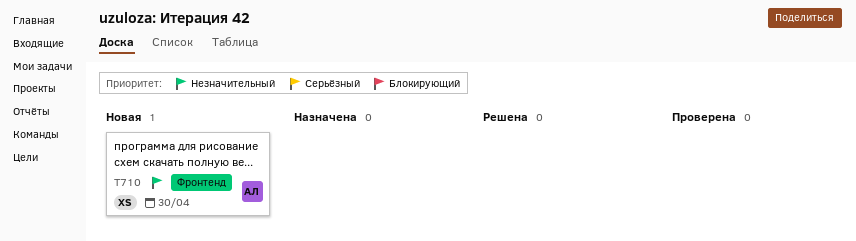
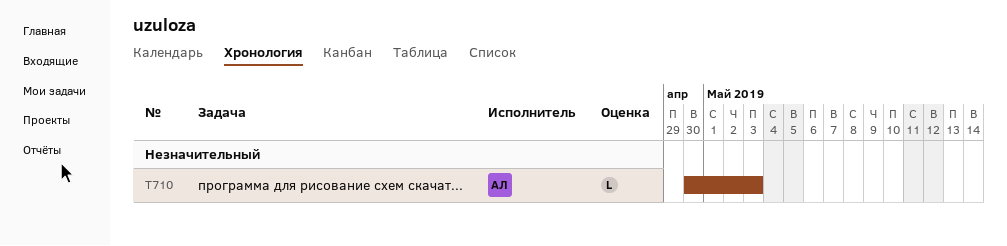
T710, estimate: XS -> L
T710, due: Apr 30 -> May 3

